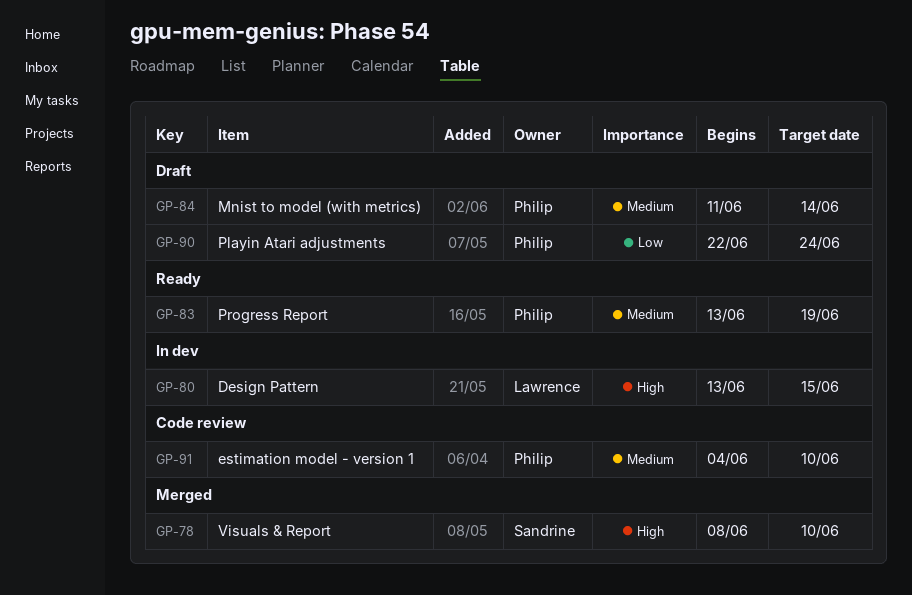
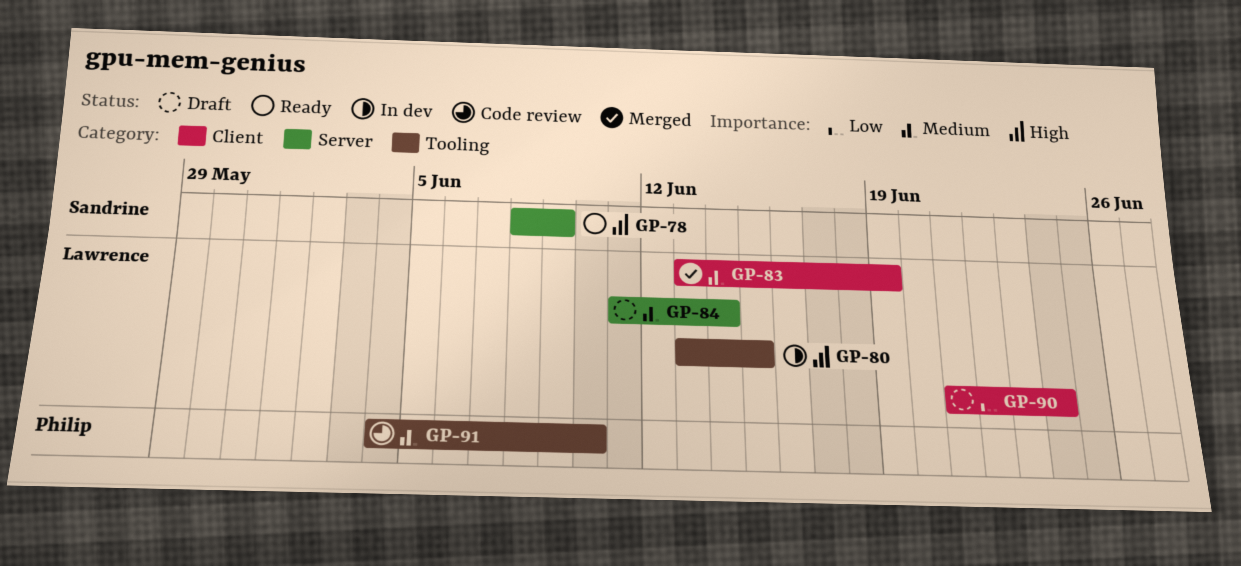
GP-78, status: Merged -> Ready
GP-78, due: Jun 10 -> Jun 9
GP-83, status: Ready -> Merged
GP-83, owner: Philip -> Lawrence
GP-84, owner: Philip -> Lawrence
GP-90, owner: Philip -> Lawrence
GP-90, start: Jun 22 -> Jun 21

